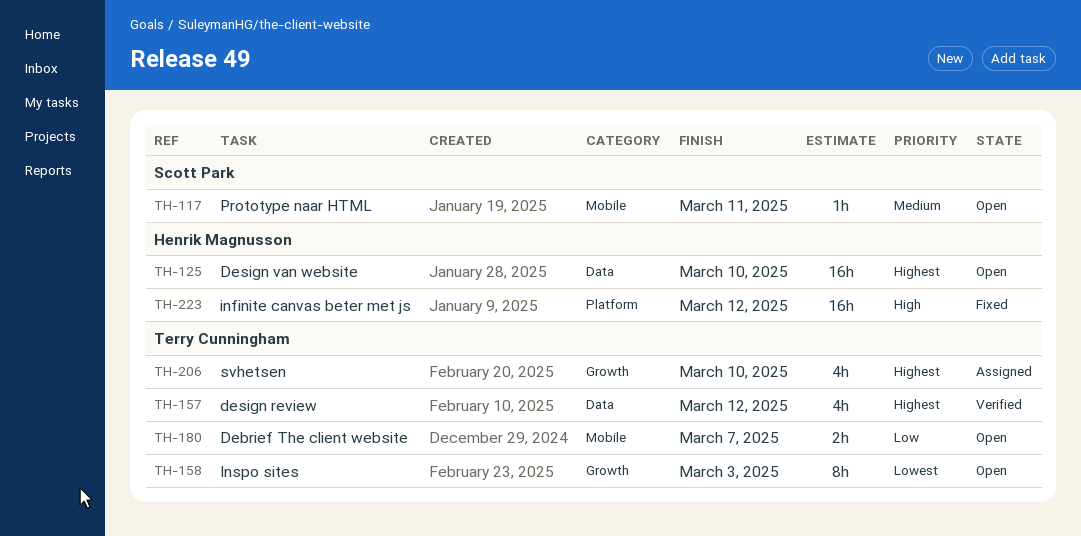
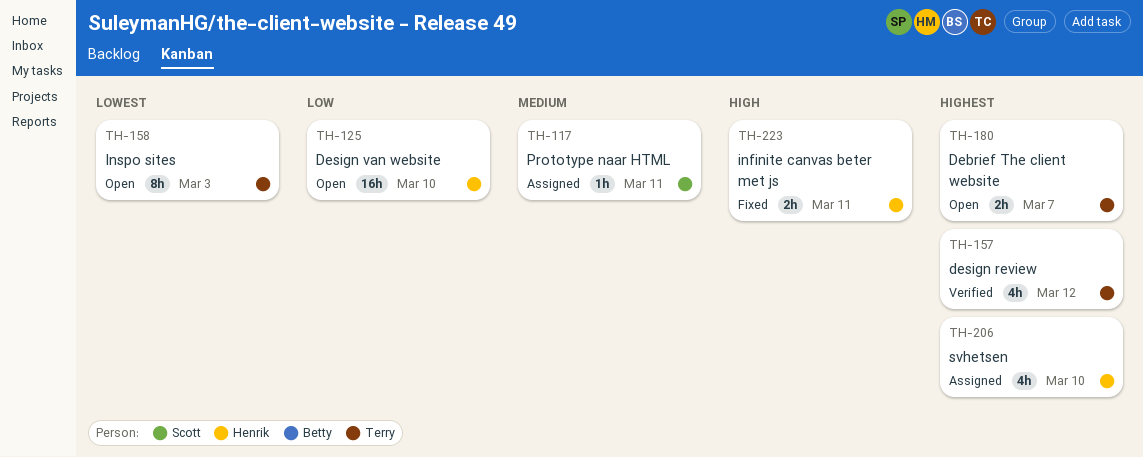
TH-117, status: Open -> Assigned
TH-125, priority: Highest -> Low
TH-180, priority: Low -> Highest
TH-206, owner: Terry Cunningham -> Henrik Magnusson
TH-223, estimate: 16h -> 2h
TH-223, due: Mar 12 -> Mar 11

